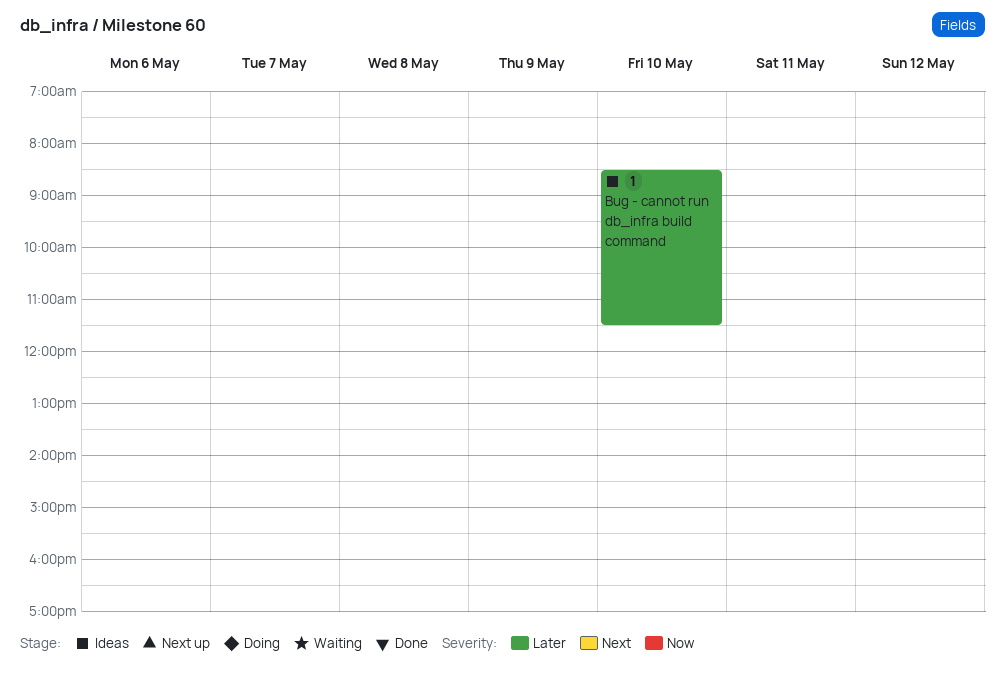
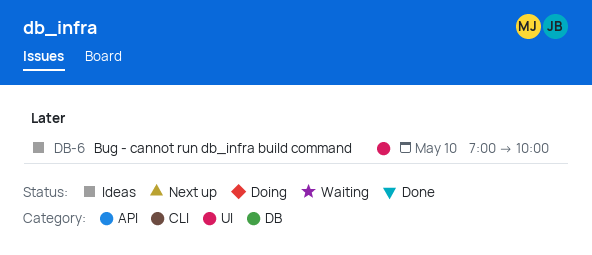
Bug - cannot run db_infra build command, begins: 08:30 -> 07:00
Bug - cannot run db_infra build command, ends: 11:30 -> 10:00

